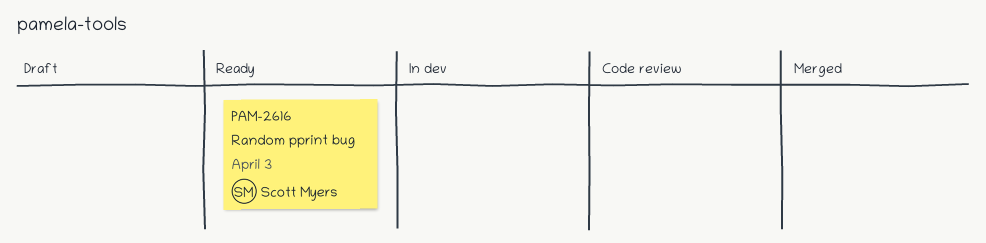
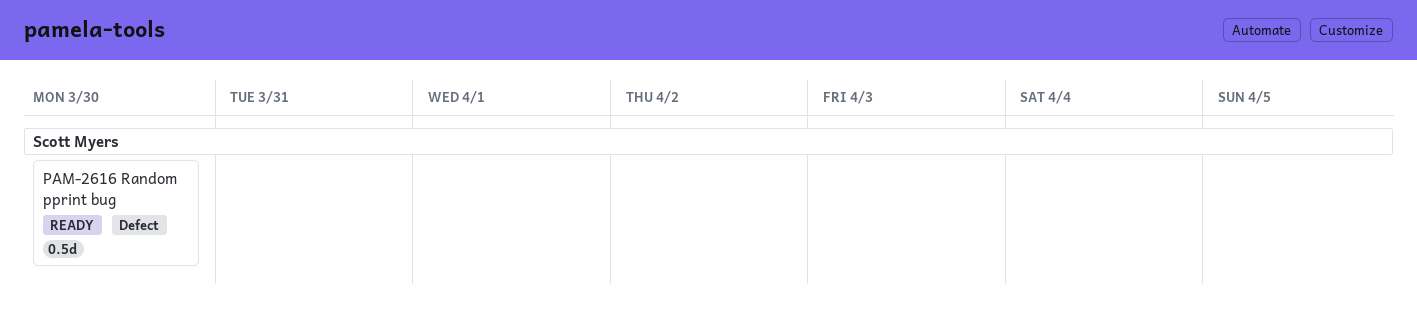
PAM-2616, due: Apr 3 -> Mar 30

